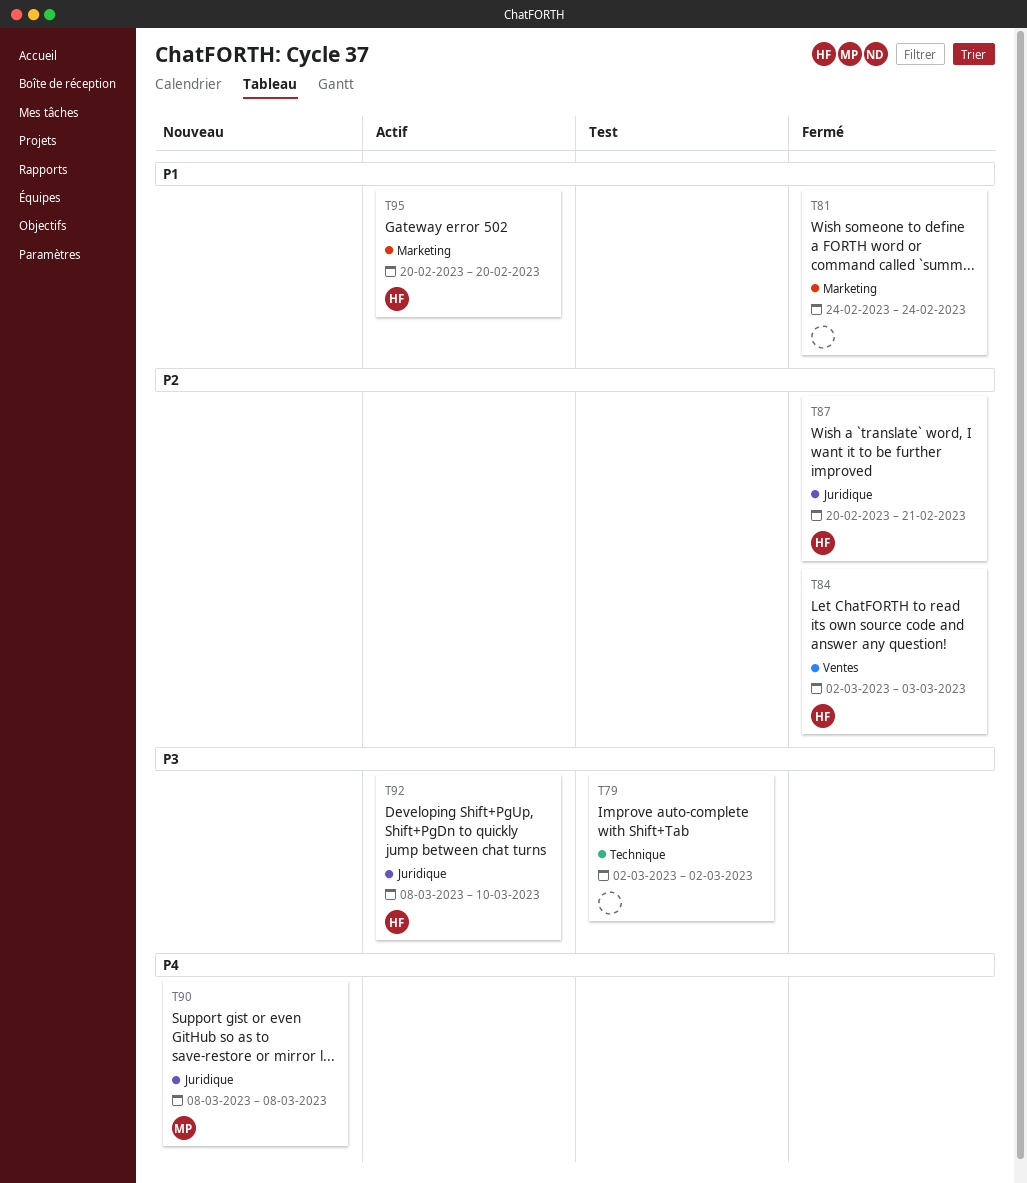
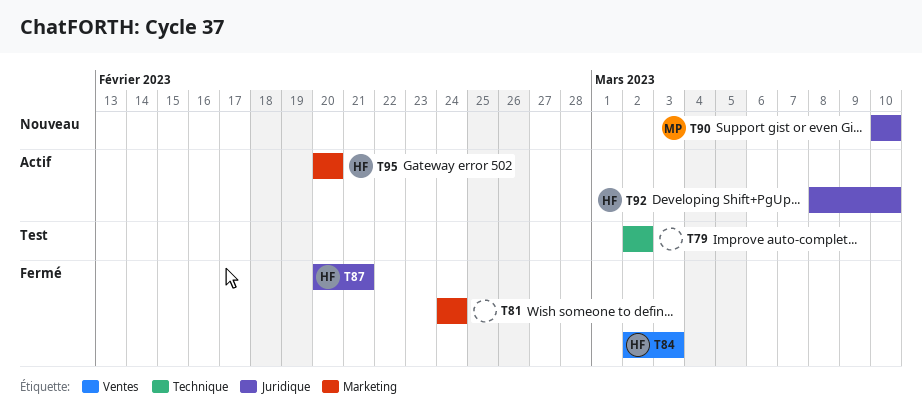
T90, start: Mar 8 -> Mar 10
T90, due: Mar 8 -> Mar 10

